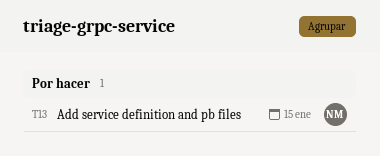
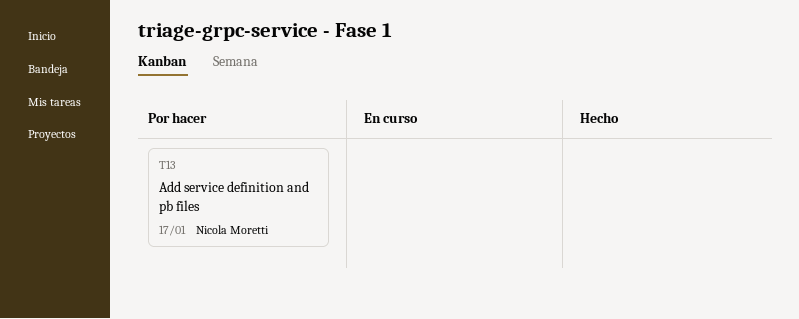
T13, due: Jan 15 -> Jan 17

